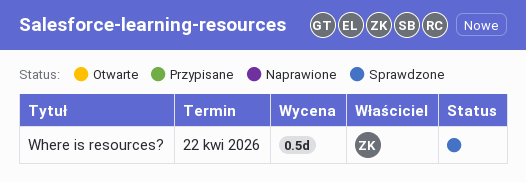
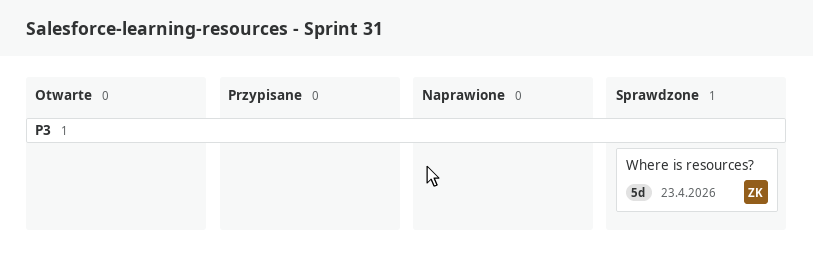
Where is resources?, estimate: 0.5d -> 5d
Where is resources?, due: Apr 22 -> Apr 23

